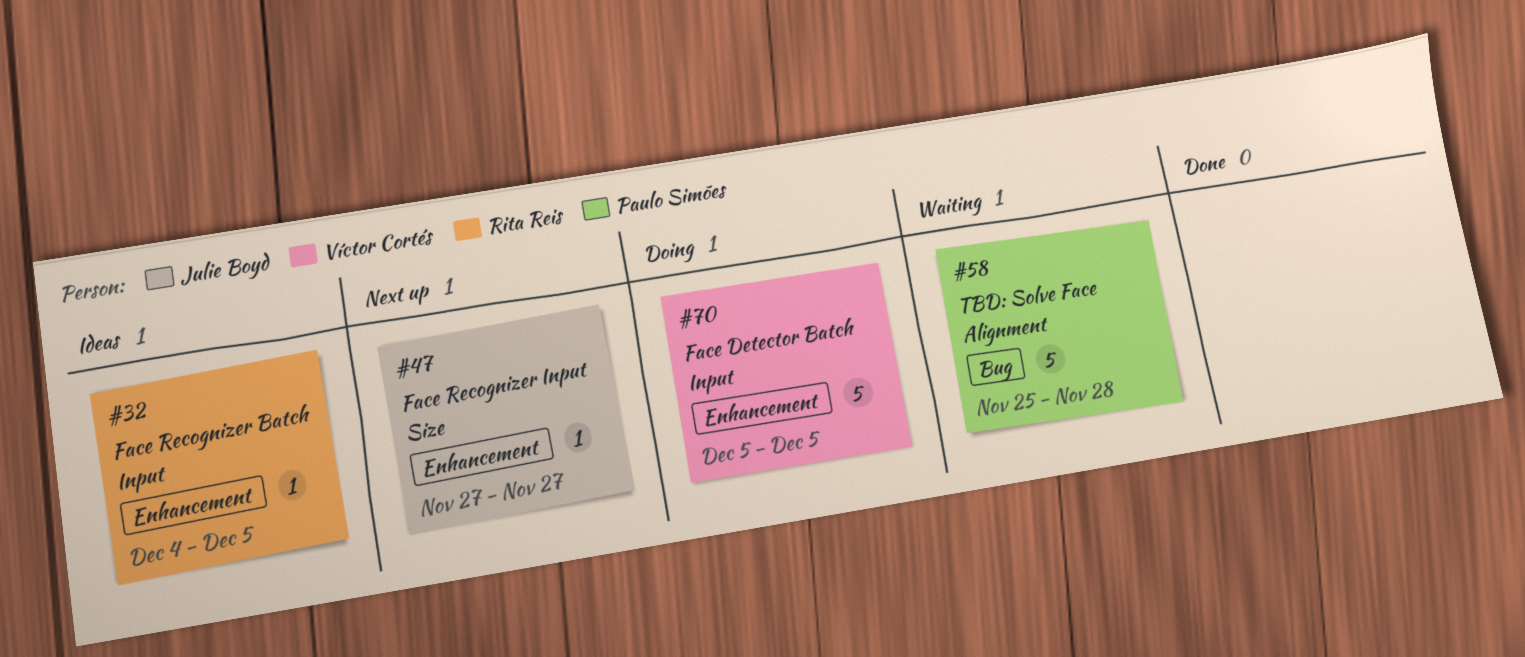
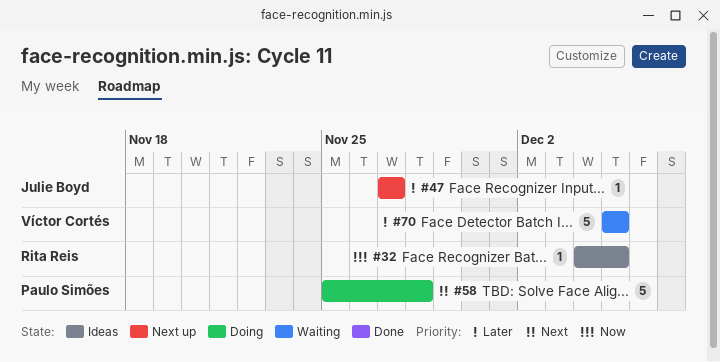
#58, status: Waiting -> Doing
#70, status: Doing -> Waiting

